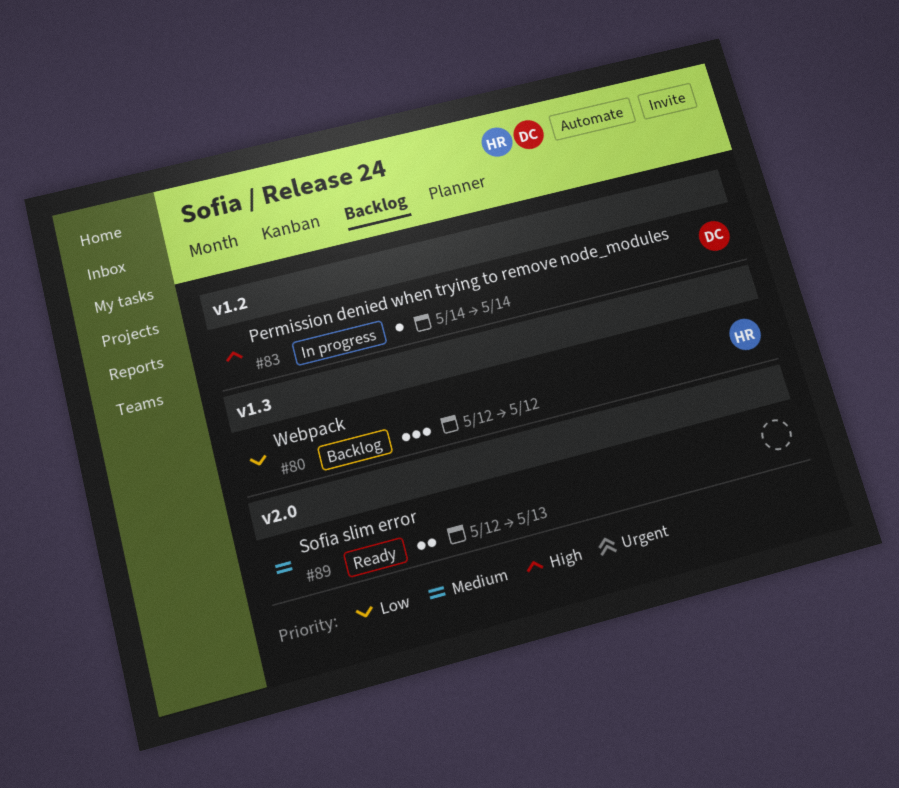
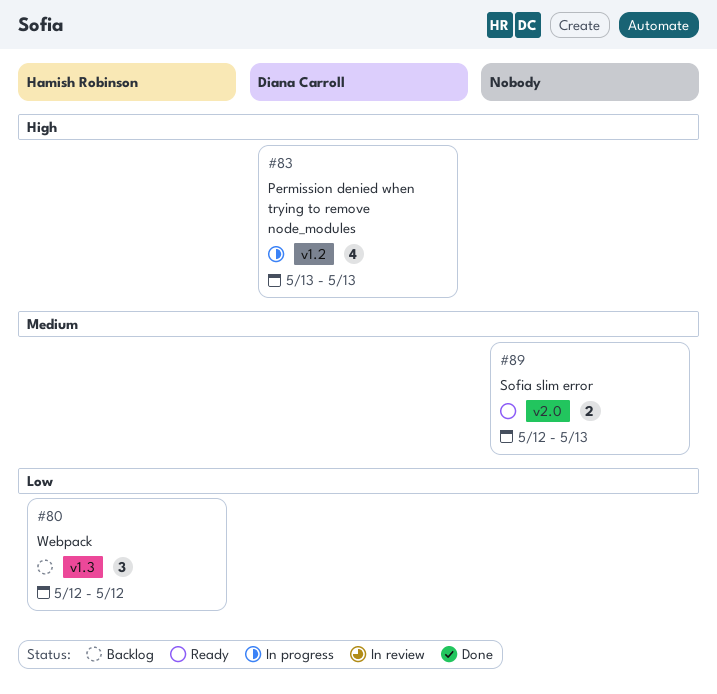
#83, estimate: 1 -> 4
#83, start: May 14 -> May 13
#83, due: May 14 -> May 13

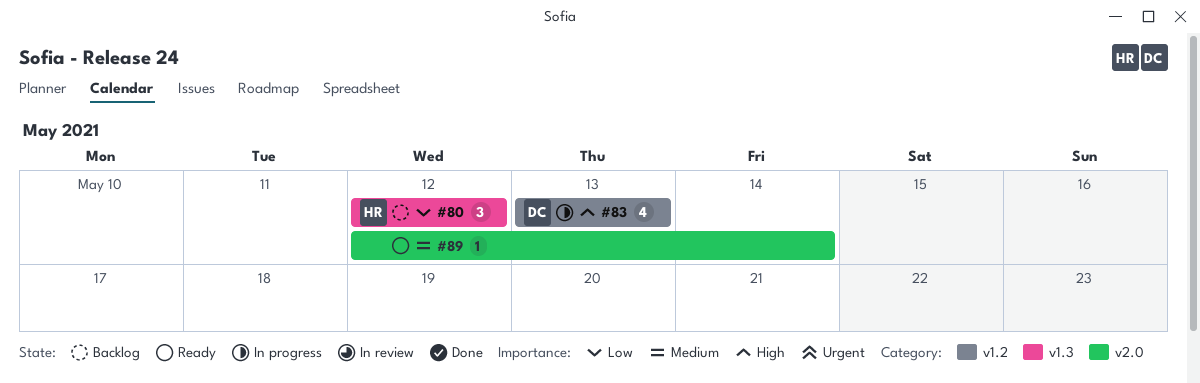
#89, estimate: 2 -> 1
#89, due: May 13 -> May 14

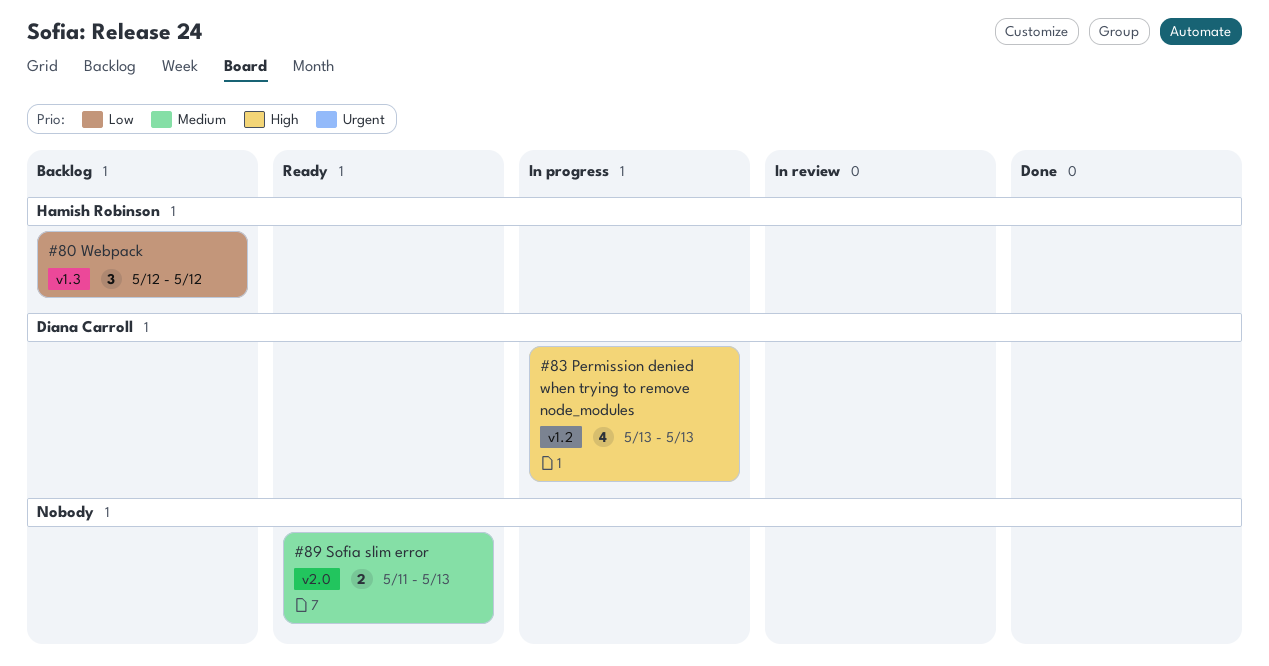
#89, estimate: 1 -> 2
#89, start: May 12 -> May 11
#89, due: May 14 -> May 13

